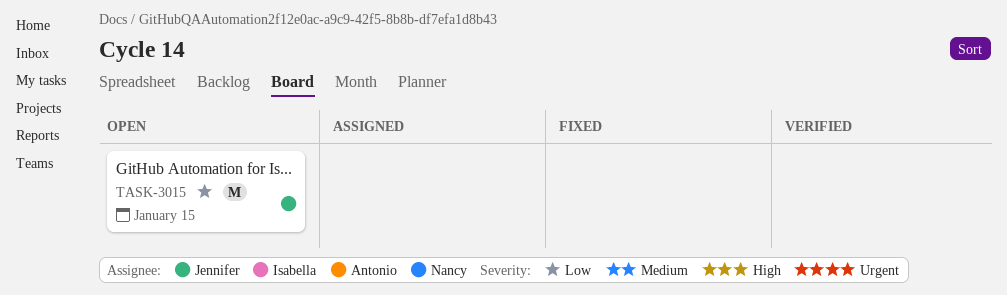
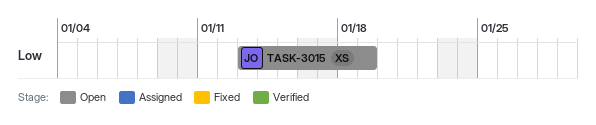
TASK-3015, estimate: M -> XS
TASK-3015, due: Jan 15 -> Jan 19

